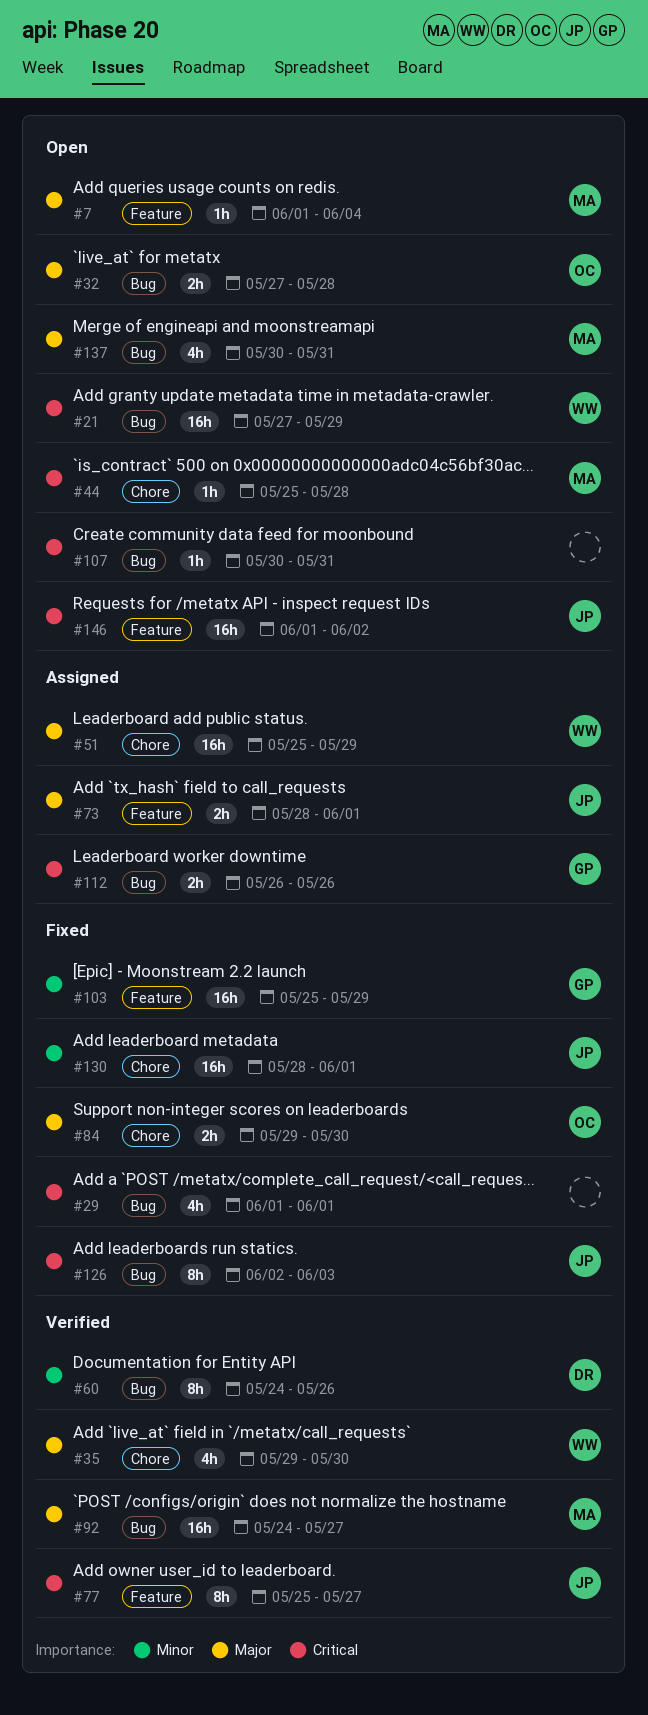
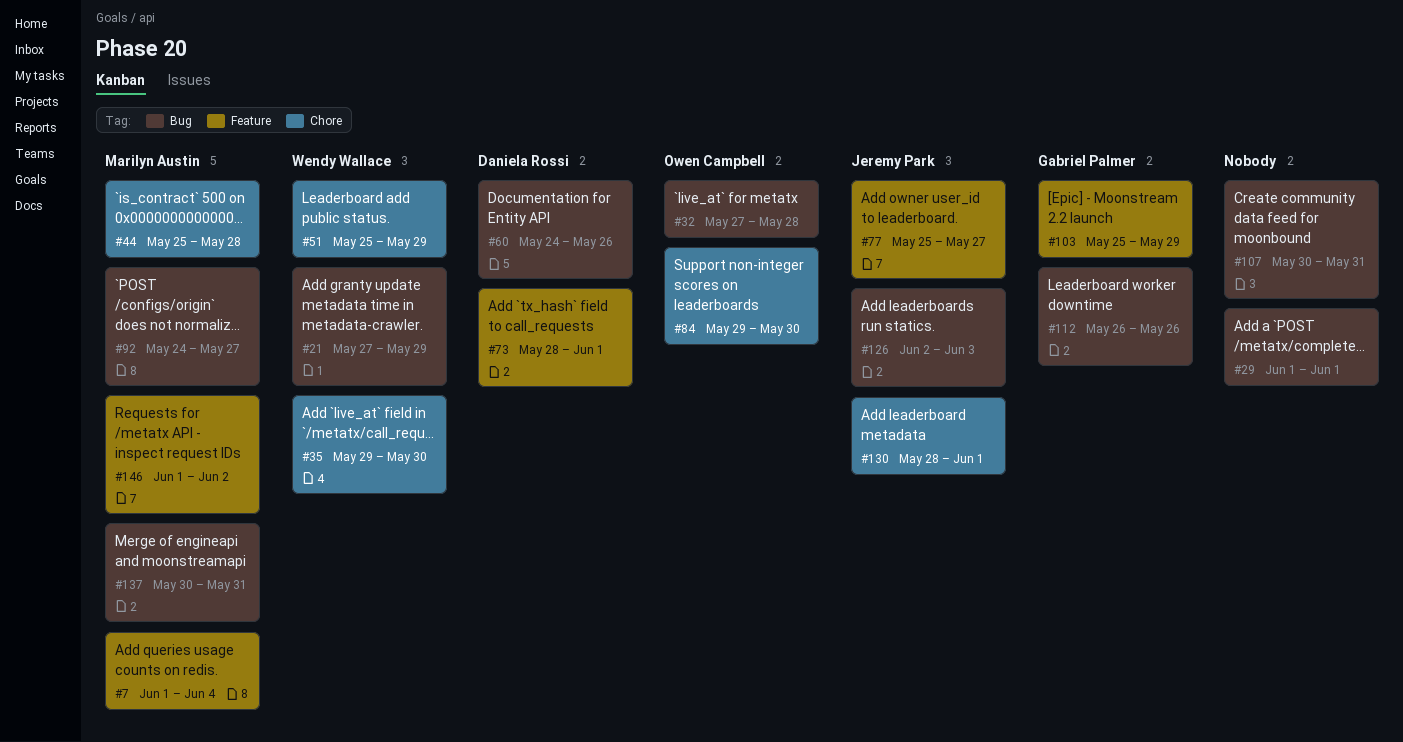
#73, owner: Jeremy Park -> Daniela Rossi
#146, owner: Jeremy Park -> Marilyn Austin

